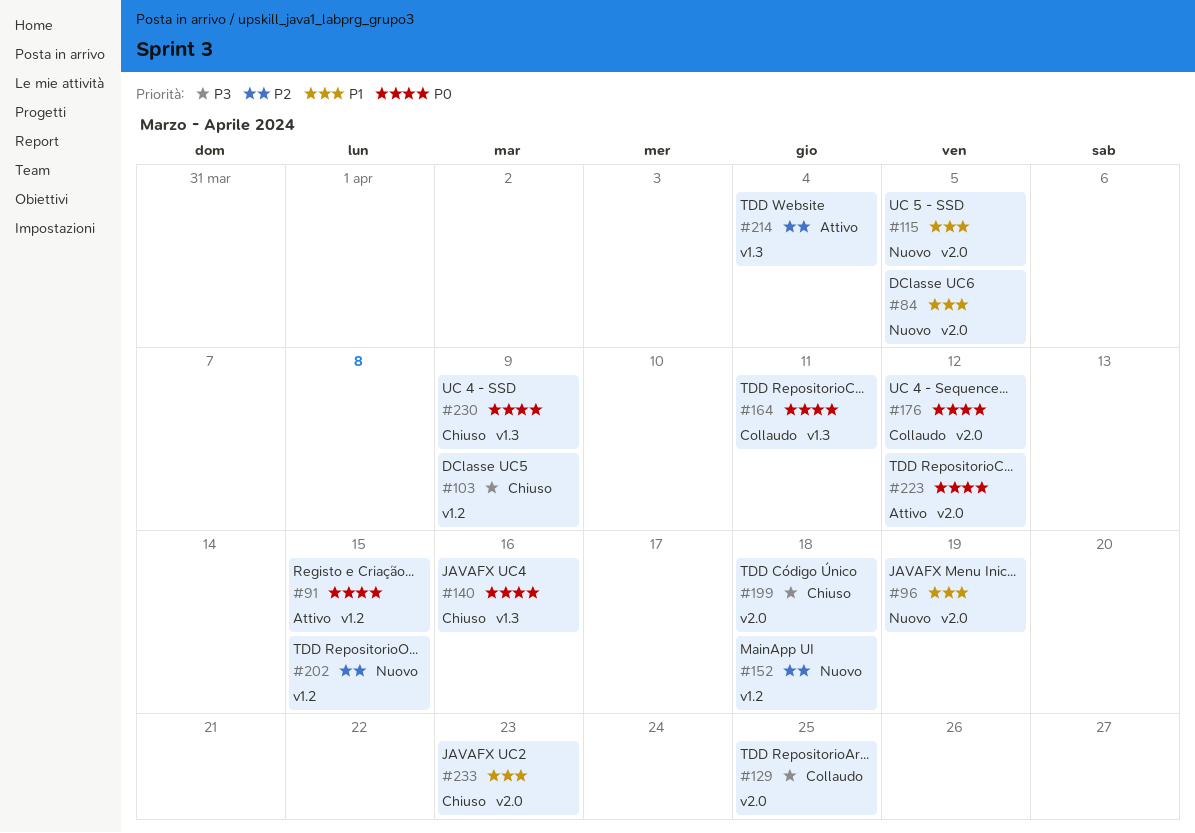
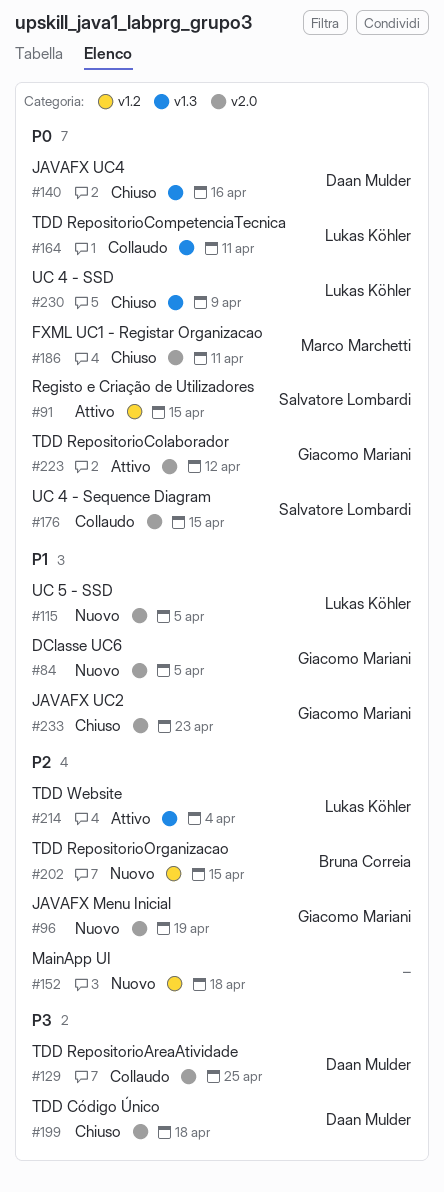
#96, priority: P1 -> P2
#103: present -> none
#176, due: Apr 12 -> Apr 15
#186: none -> present

